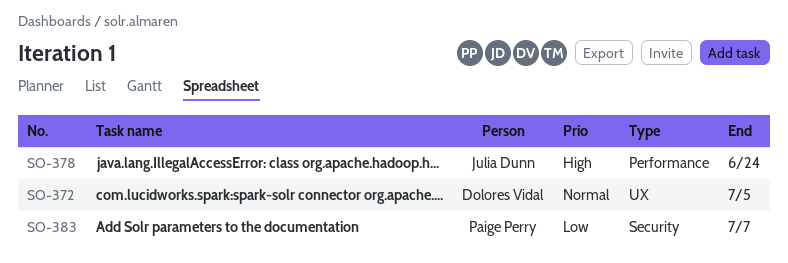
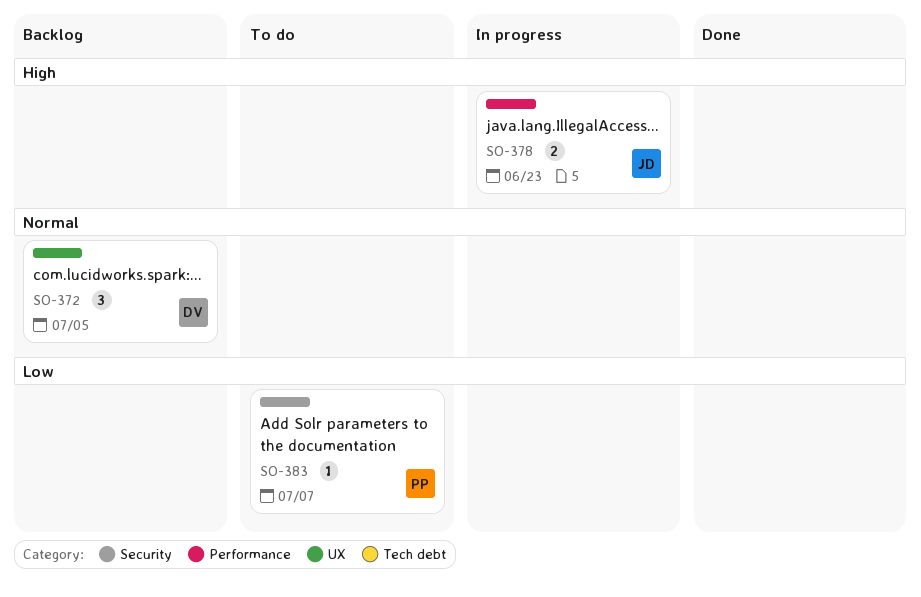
SO-378, due: Jun 24 -> Jun 23

